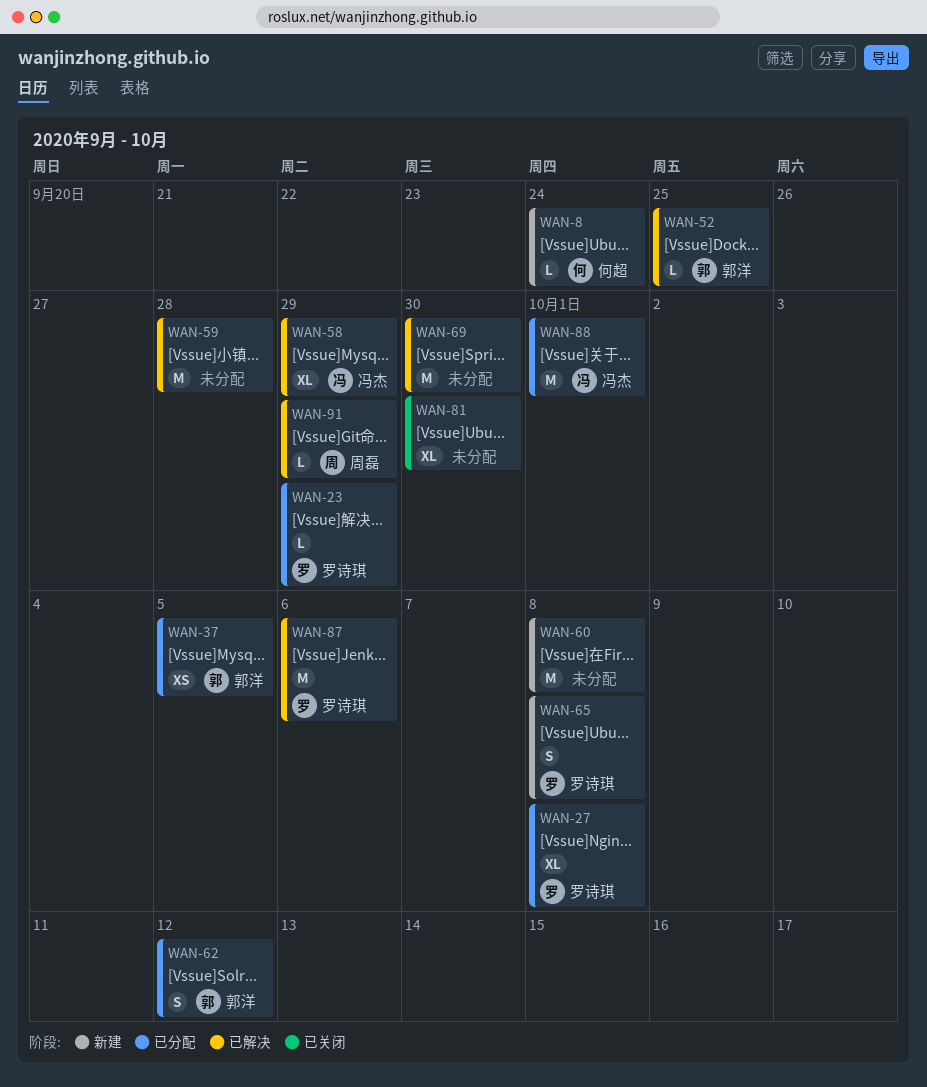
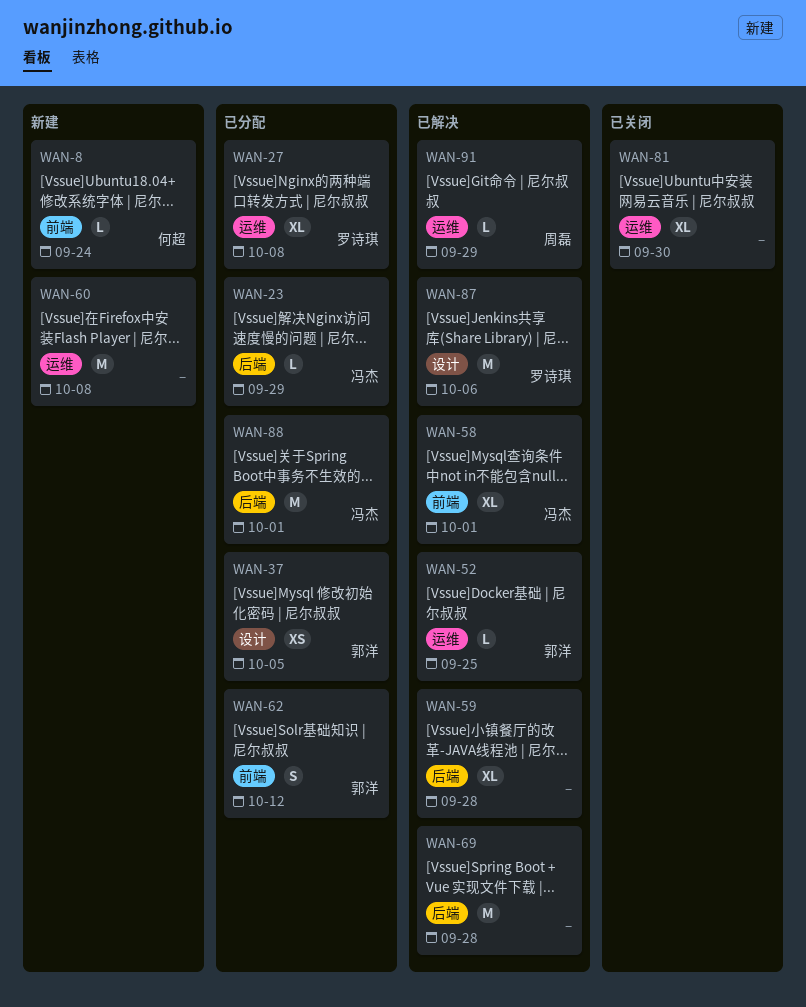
WAN-23, owner: 罗诗琪 -> 冯杰
WAN-58, due: Sep 29 -> Oct 1
WAN-59, estimate: M -> XL
WAN-65: present -> none
WAN-69, due: Sep 30 -> Sep 28

